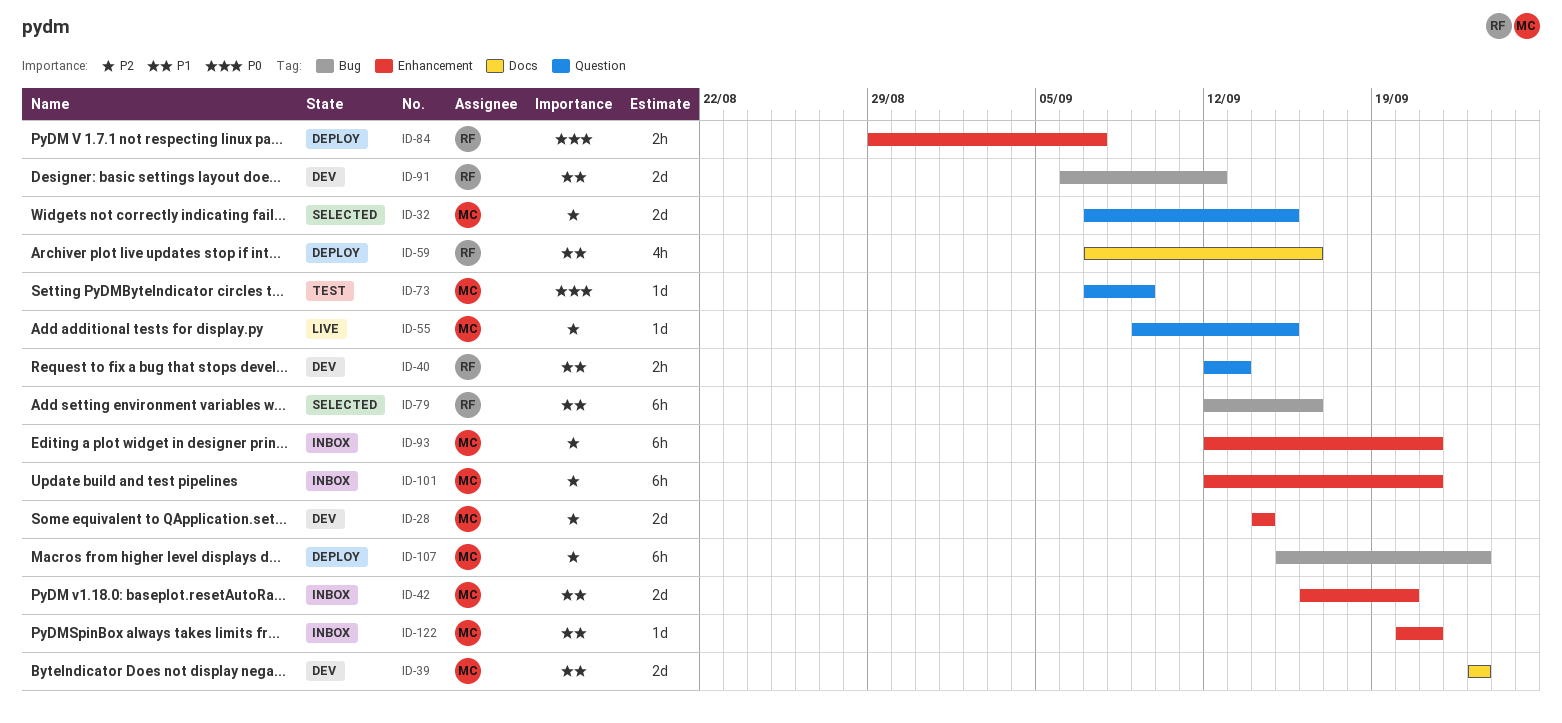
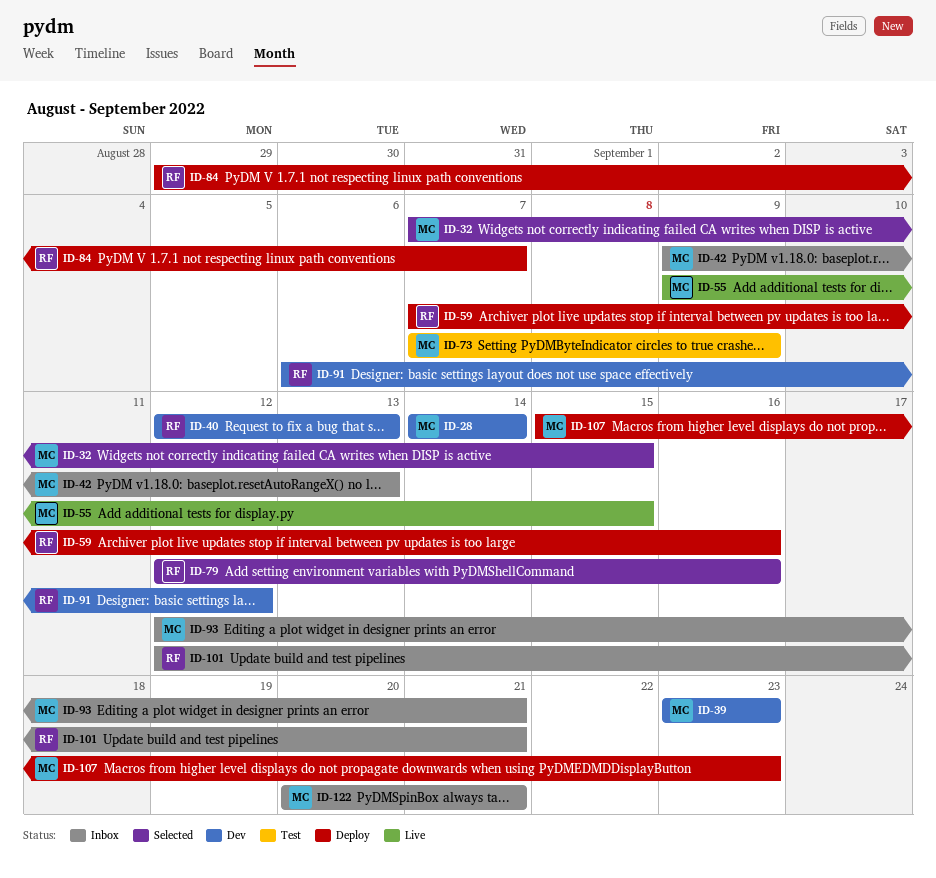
ID-42, start: Sep 16 -> Sep 9
ID-42, due: Sep 20 -> Sep 13
ID-101, owner: MC -> RF

